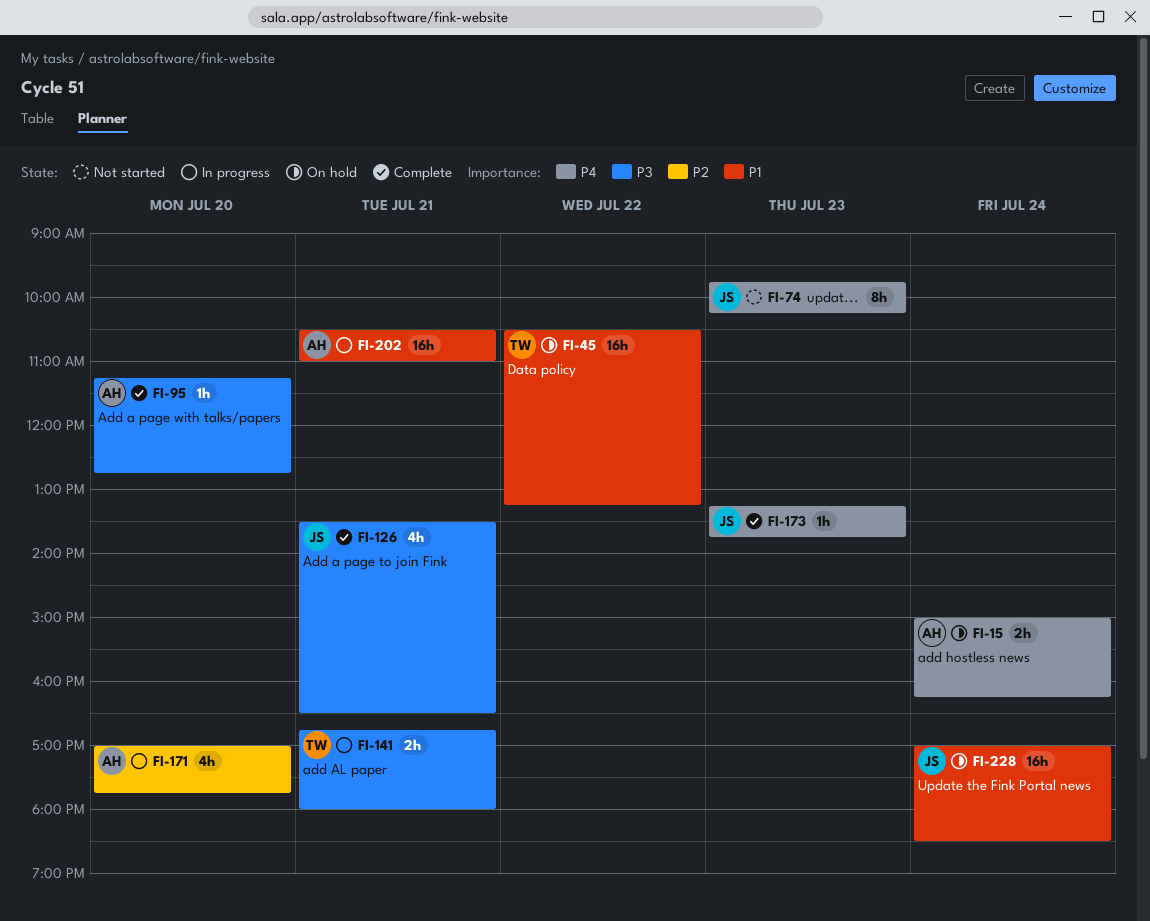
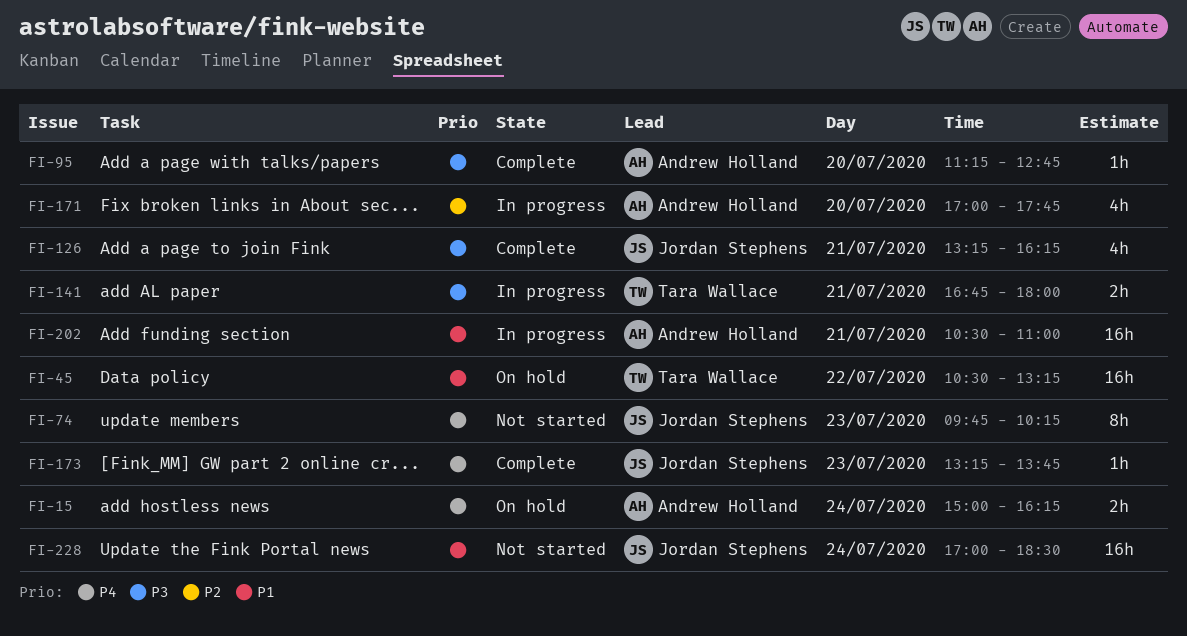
FI-126, begins: 13:30 -> 13:15
FI-126, ends: 16:30 -> 16:15
FI-228, status: On hold -> Not started

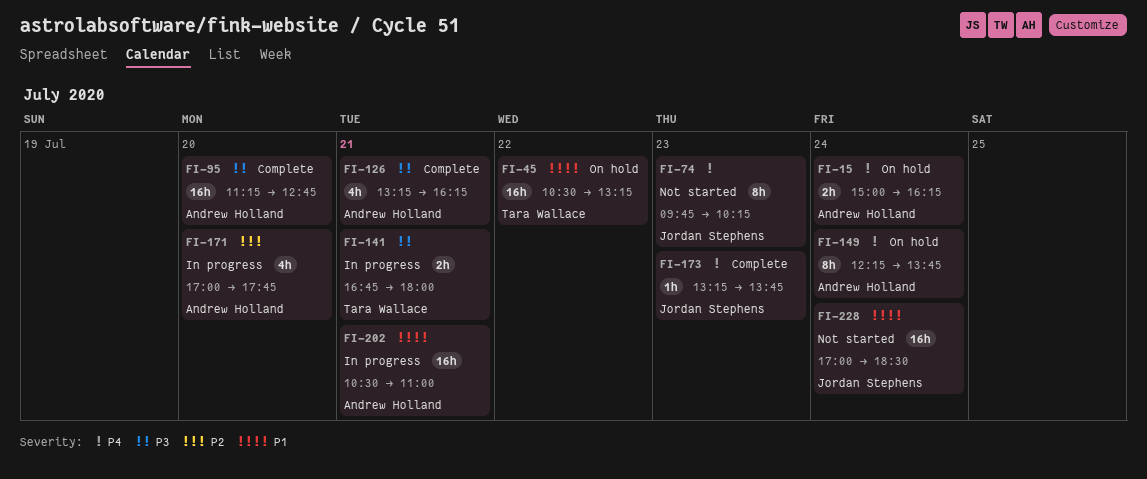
FI-95, estimate: 1h -> 16h
FI-126, owner: Jordan Stephens -> Andrew Holland
FI-149: none -> present

